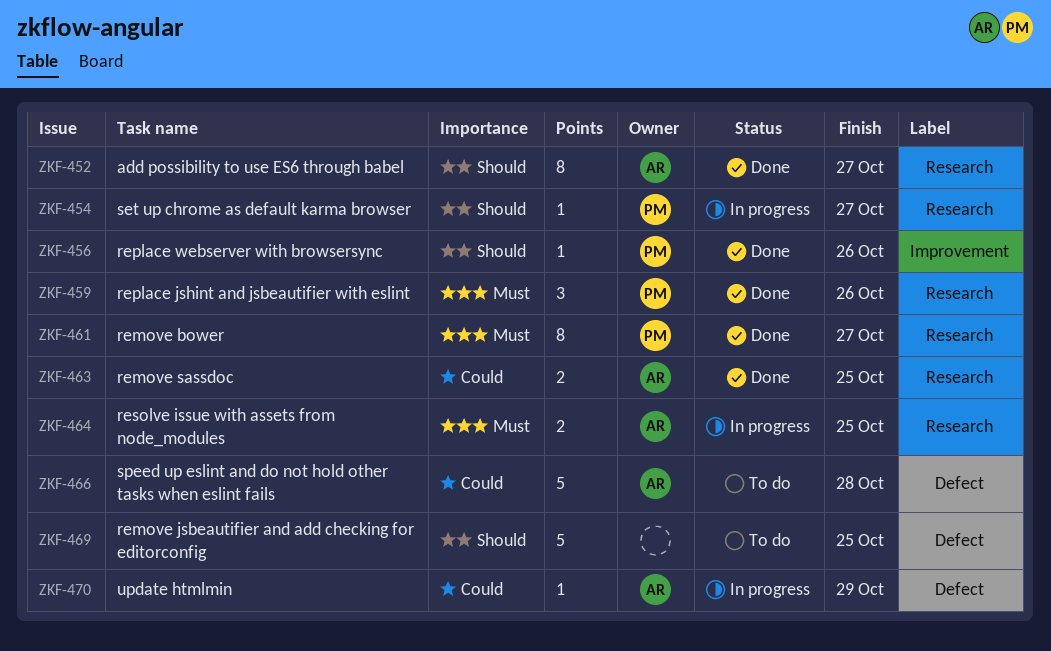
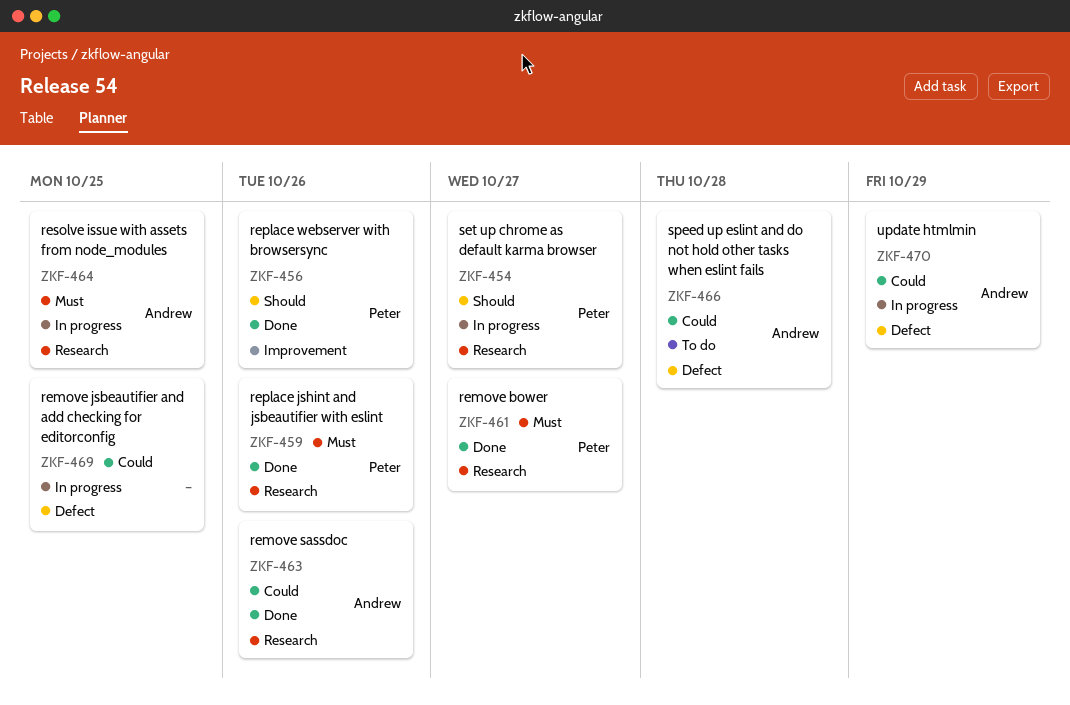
ZKF-452: present -> none
ZKF-463, due: Oct 25 -> Oct 26
ZKF-469, status: To do -> In progress
ZKF-469, priority: Should -> Could

